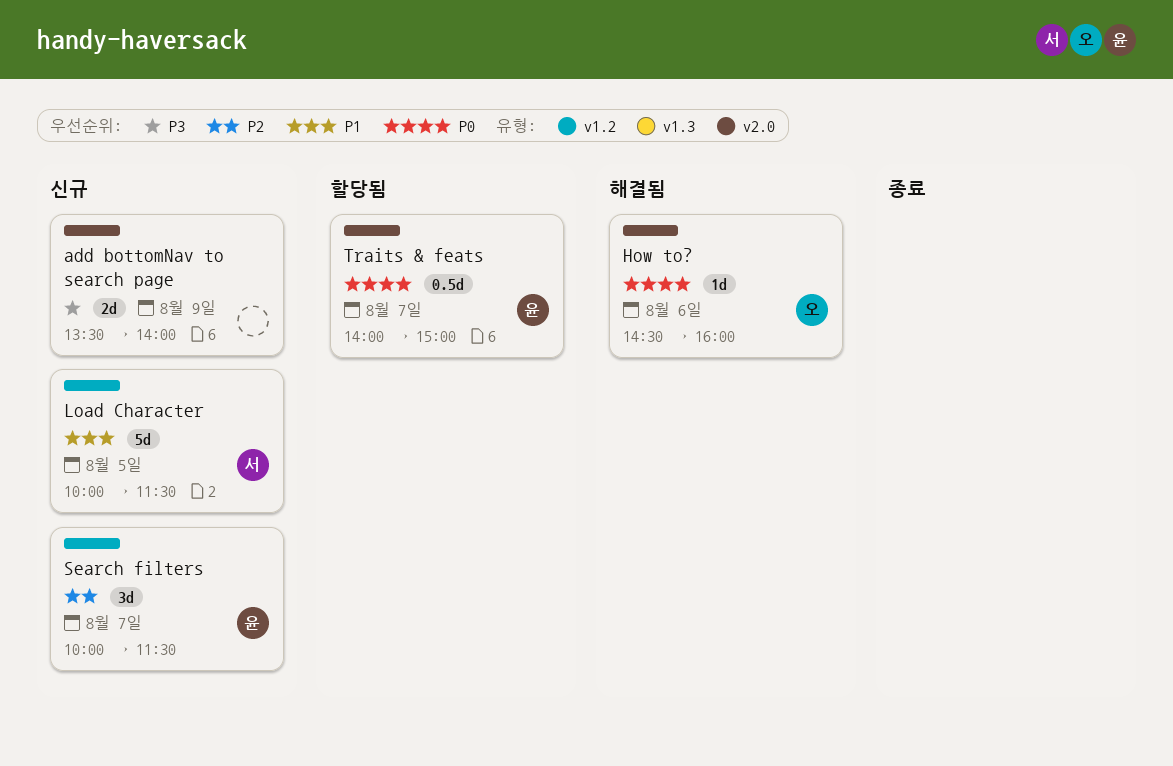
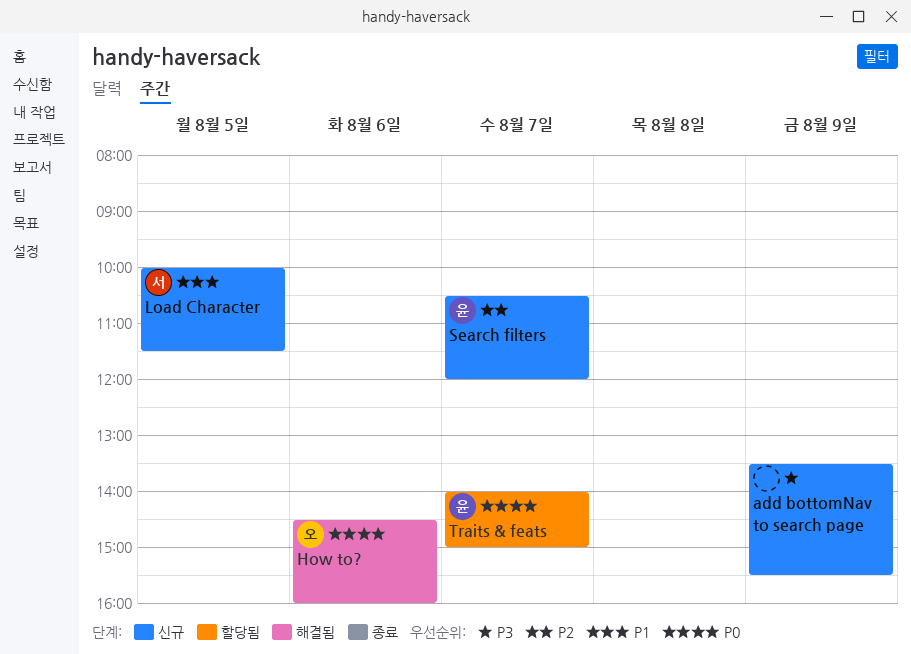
add bottomNav to search page, ends: 14:00 -> 15:30
Search filters, begins: 10:00 -> 10:30
Search filters, ends: 11:30 -> 12:00

